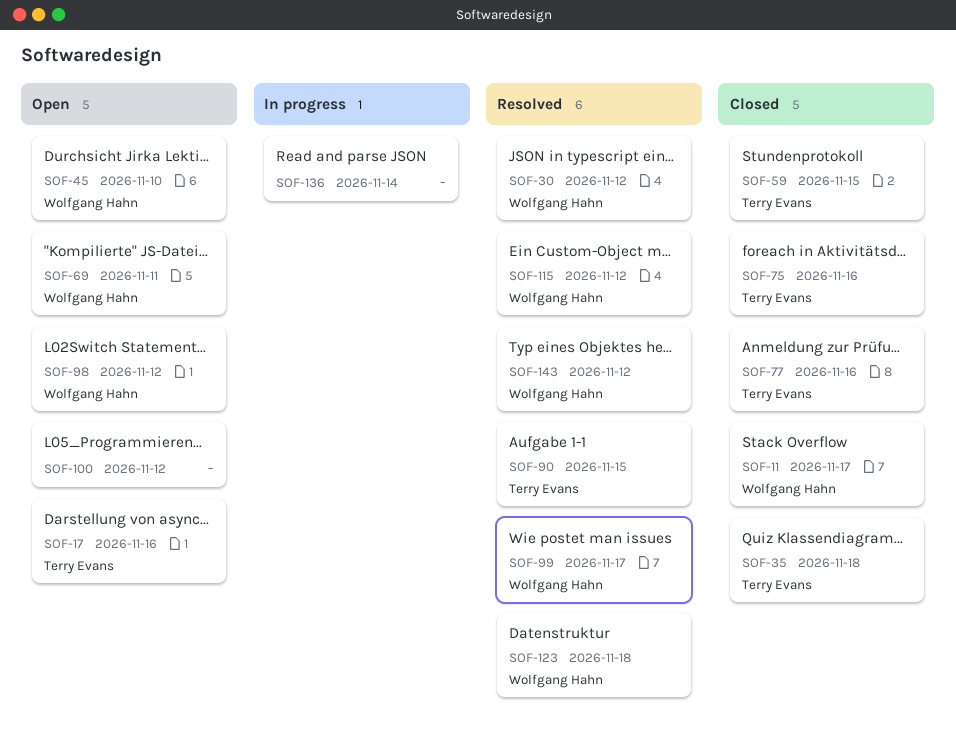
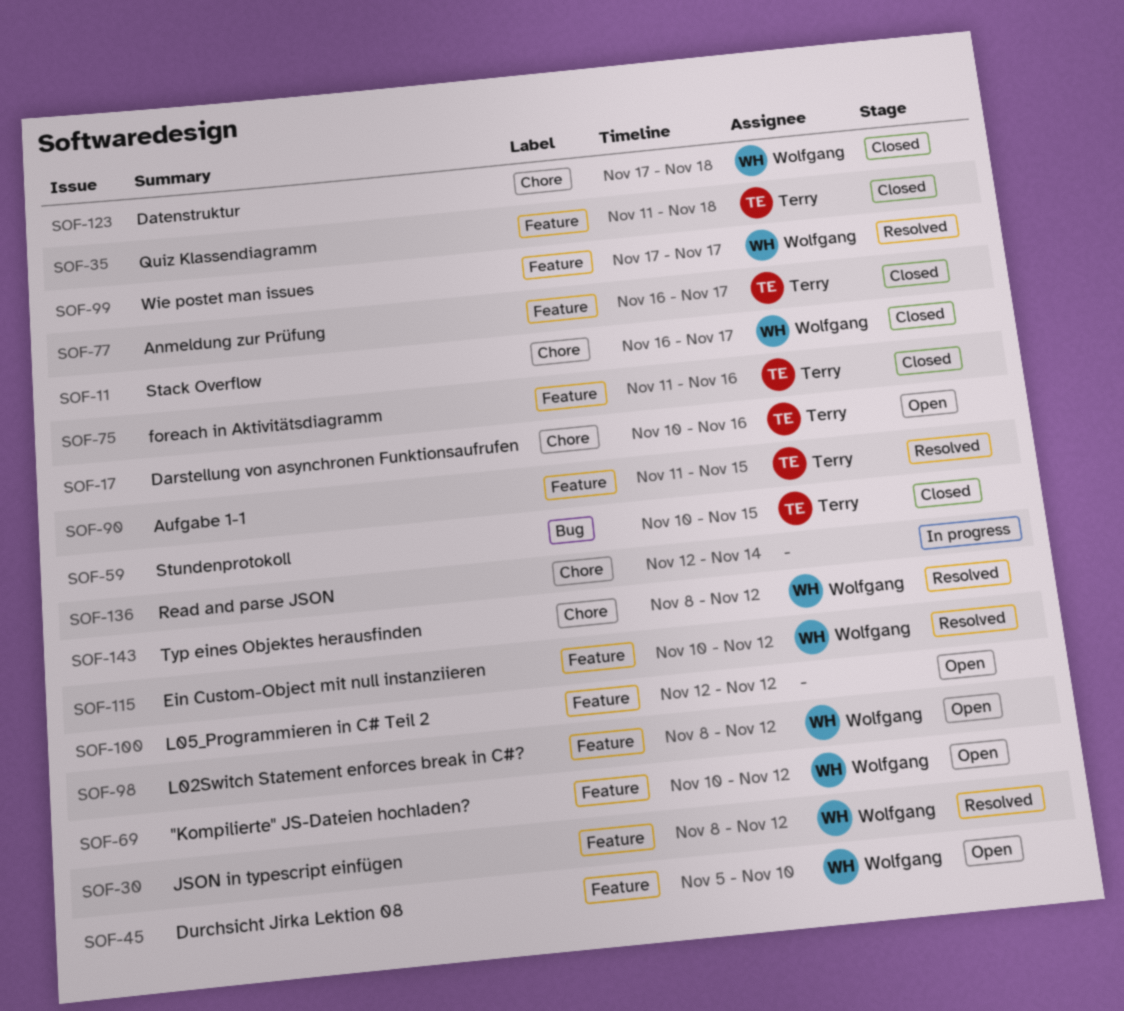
SOF-69, due: Nov 11 -> Nov 12
SOF-77, due: Nov 16 -> Nov 17
SOF-123, status: Resolved -> Closed

